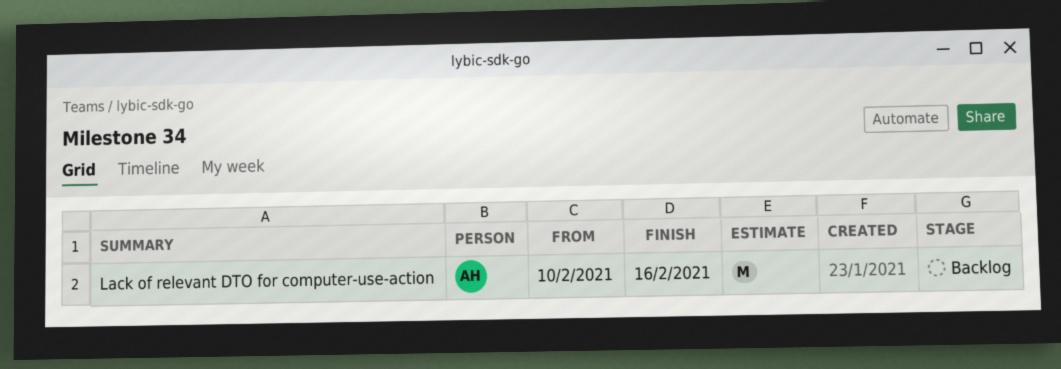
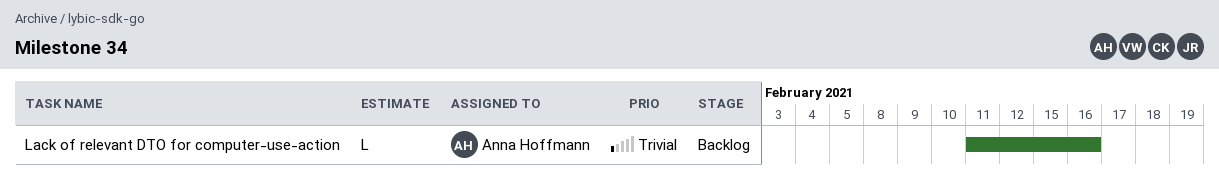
Lack of relevant DTO for computer-use-action, estimate: M -> L
Lack of relevant DTO for computer-use-action, start: Feb 10 -> Feb 11

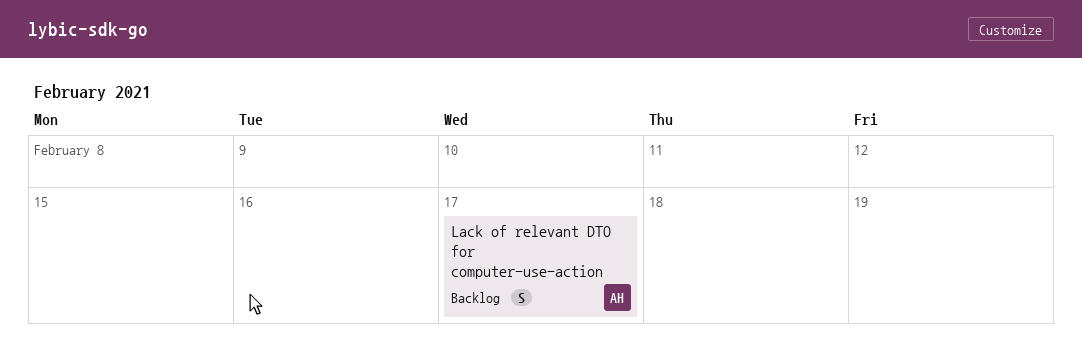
Lack of relevant DTO for computer-use-action, estimate: L -> S
Lack of relevant DTO for computer-use-action, due: Feb 16 -> Feb 17

